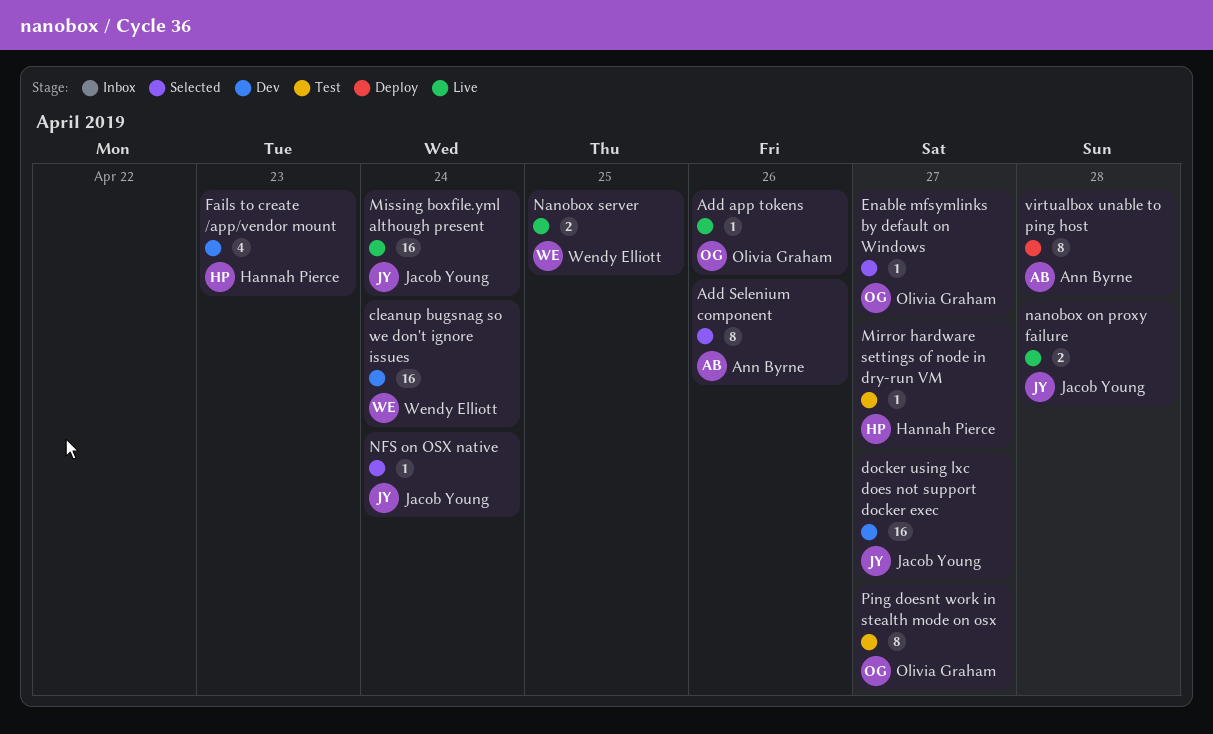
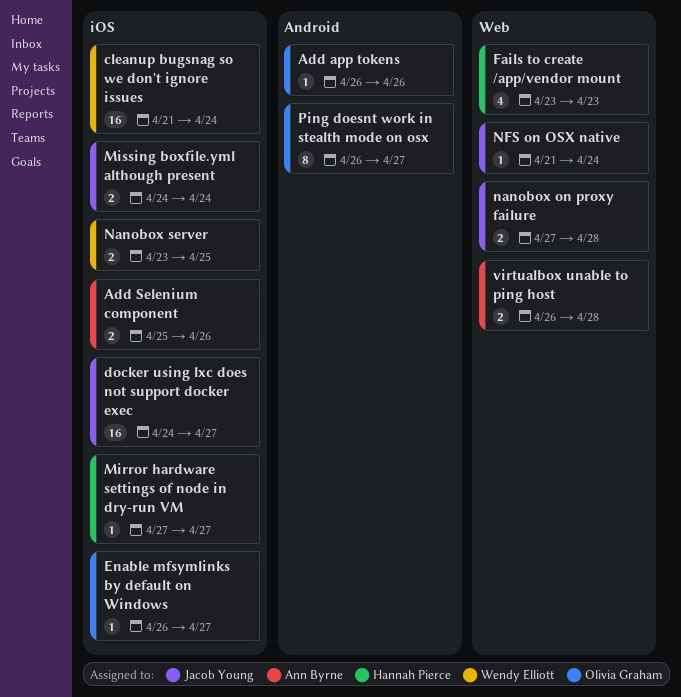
Add Selenium component, estimate: 8 -> 2
Missing boxfile.yml although present, estimate: 16 -> 2
virtualbox unable to ping host, estimate: 8 -> 2

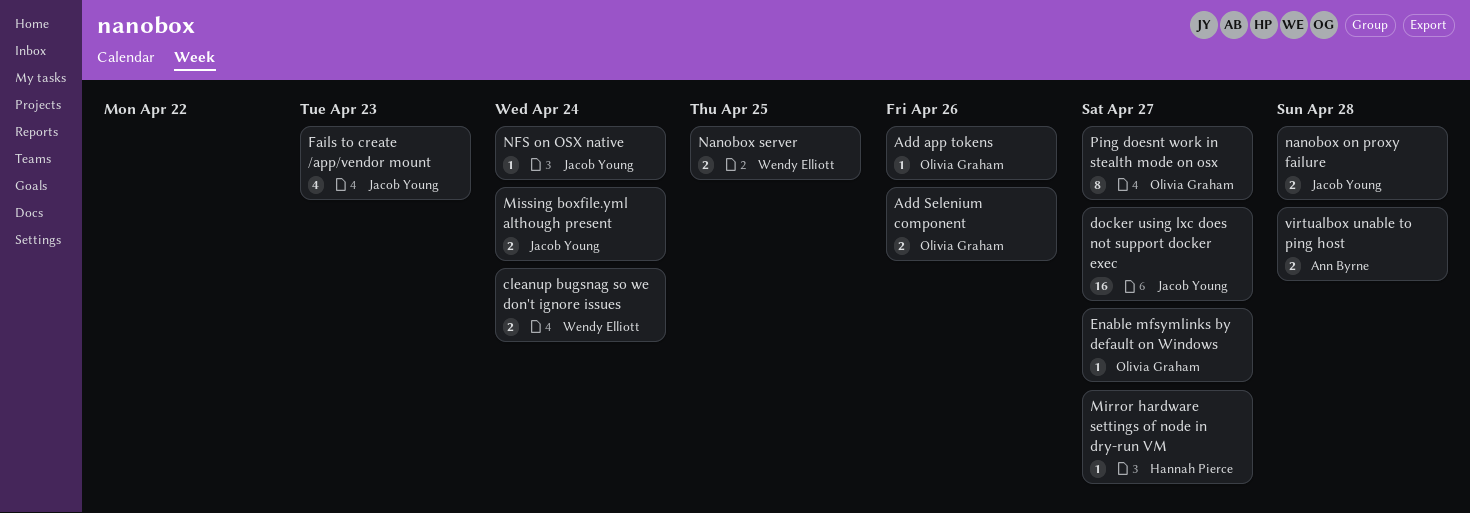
Add Selenium component, owner: Ann Byrne -> Olivia Graham
cleanup bugsnag so we don't ignore issues, estimate: 16 -> 2
Fails to create /app/vendor mount, owner: Hannah Pierce -> Jacob Young

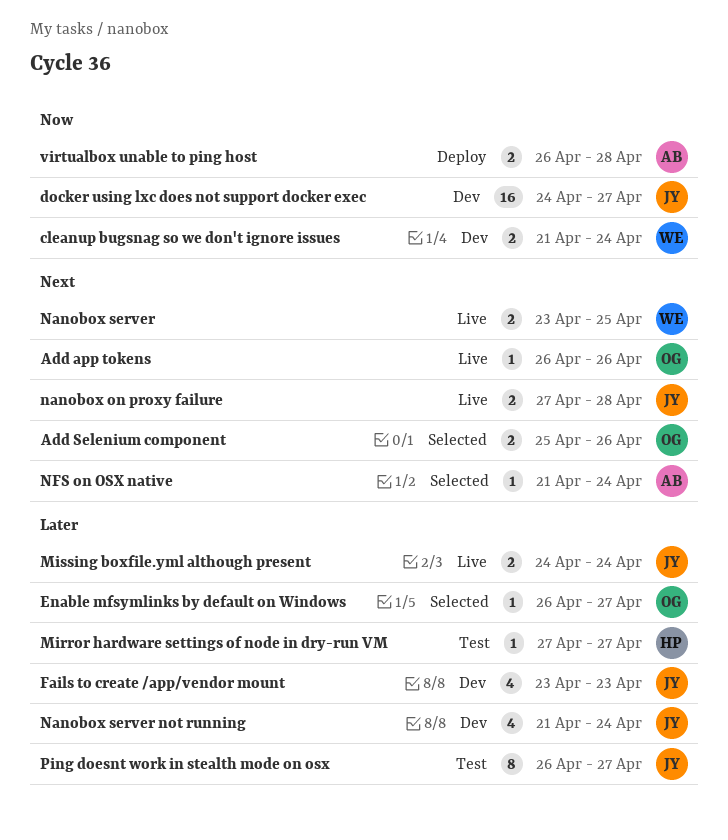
Nanobox server not running: none -> present
NFS on OSX native, owner: Jacob Young -> Ann Byrne
Ping doesnt work in stealth mode on osx, owner: Olivia Graham -> Jacob Young

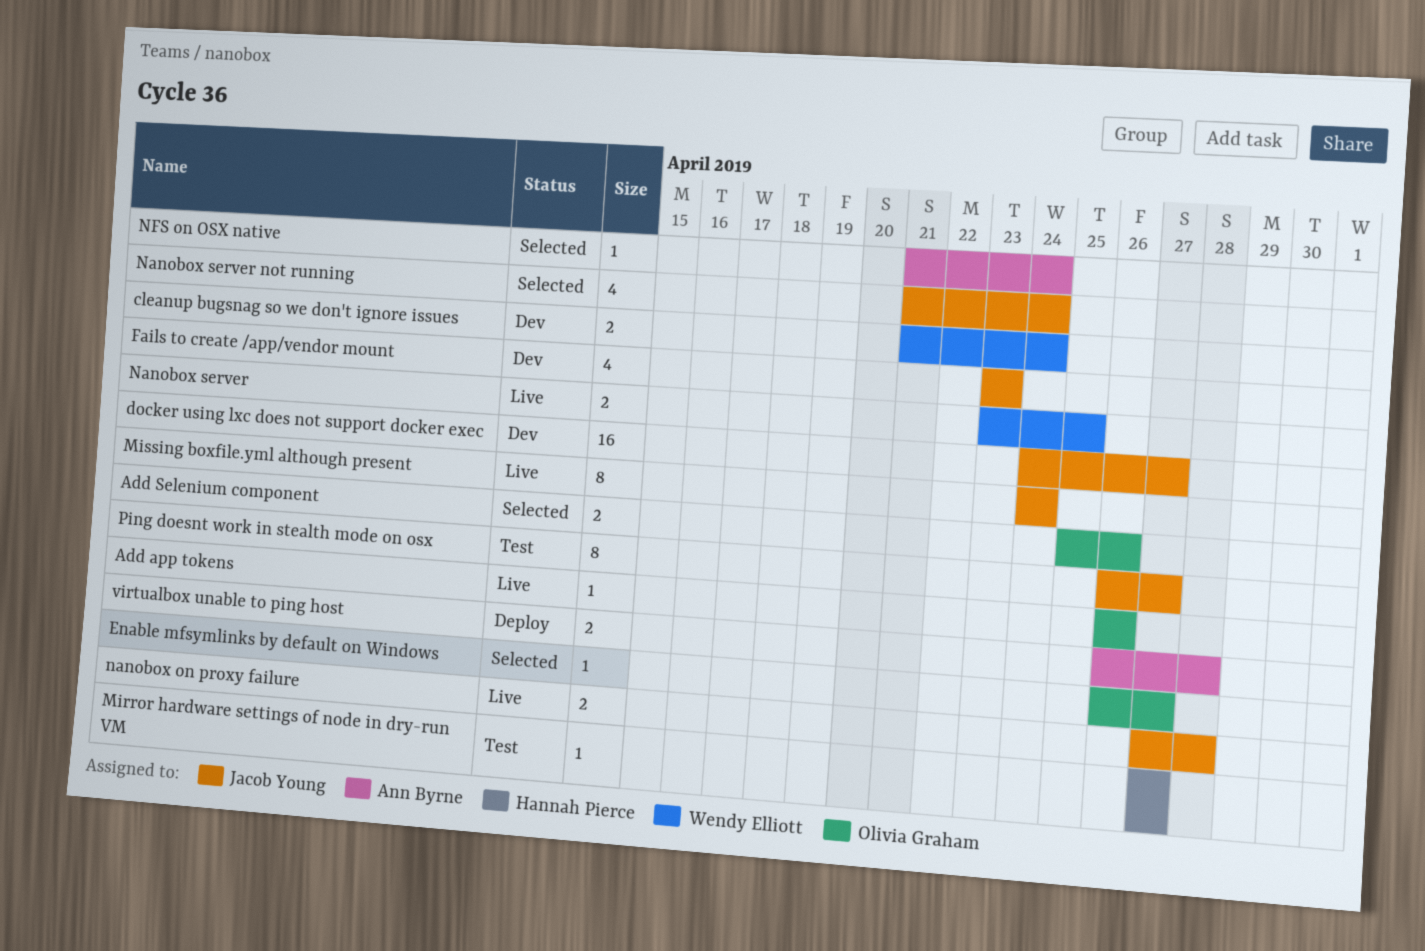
Missing boxfile.yml although present, estimate: 2 -> 8
Nanobox server not running, status: Dev -> Selected

